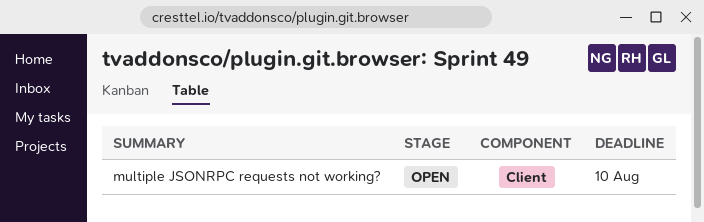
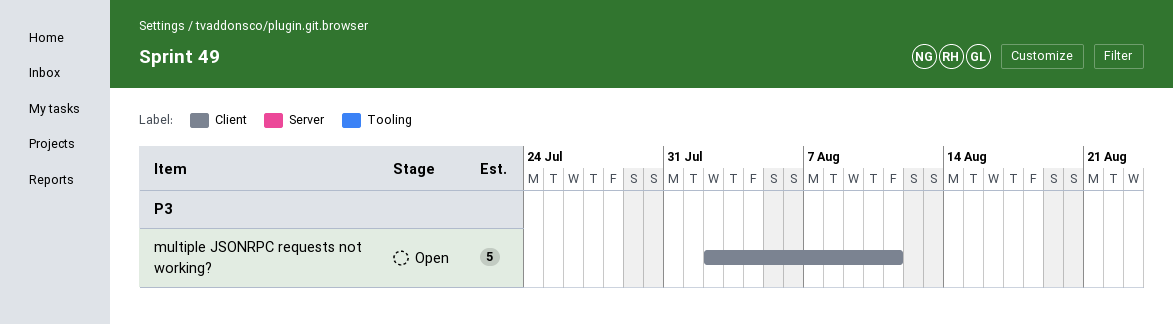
multiple JSONRPC requests not working?, due: Aug 10 -> Aug 11

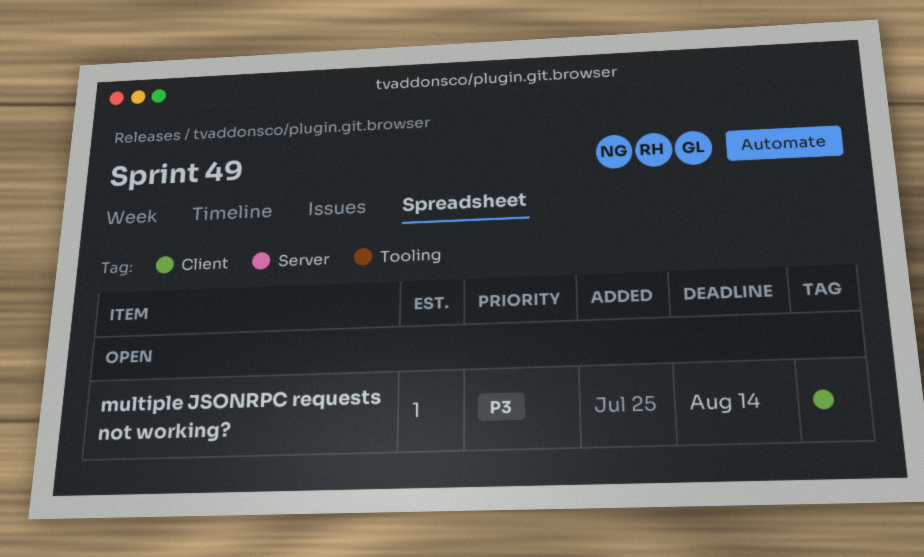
multiple JSONRPC requests not working?, estimate: 5 -> 1
multiple JSONRPC requests not working?, due: Aug 11 -> Aug 14

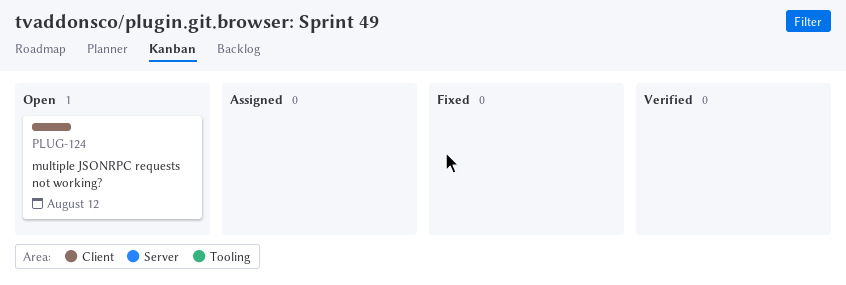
multiple JSONRPC requests not working?, due: Aug 14 -> Aug 12

